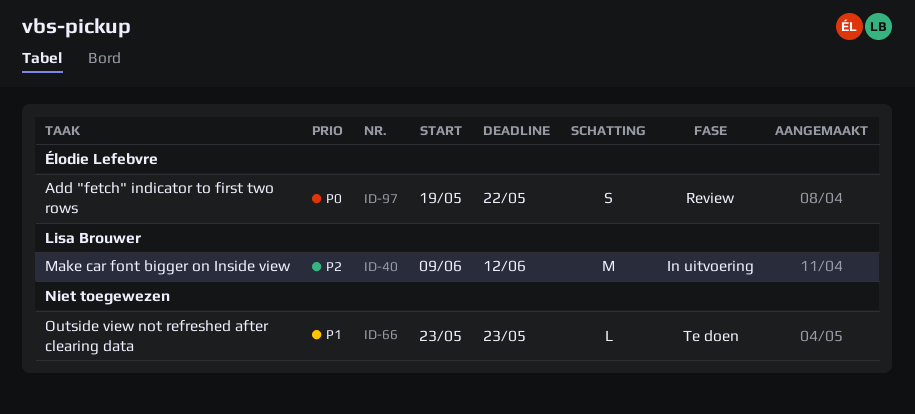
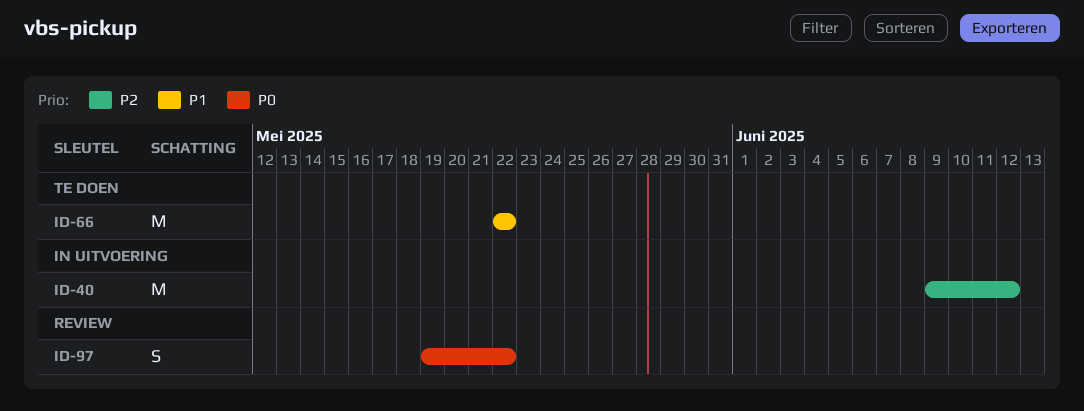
ID-66, estimate: L -> M
ID-66, start: May 23 -> May 22
ID-66, due: May 23 -> May 22

